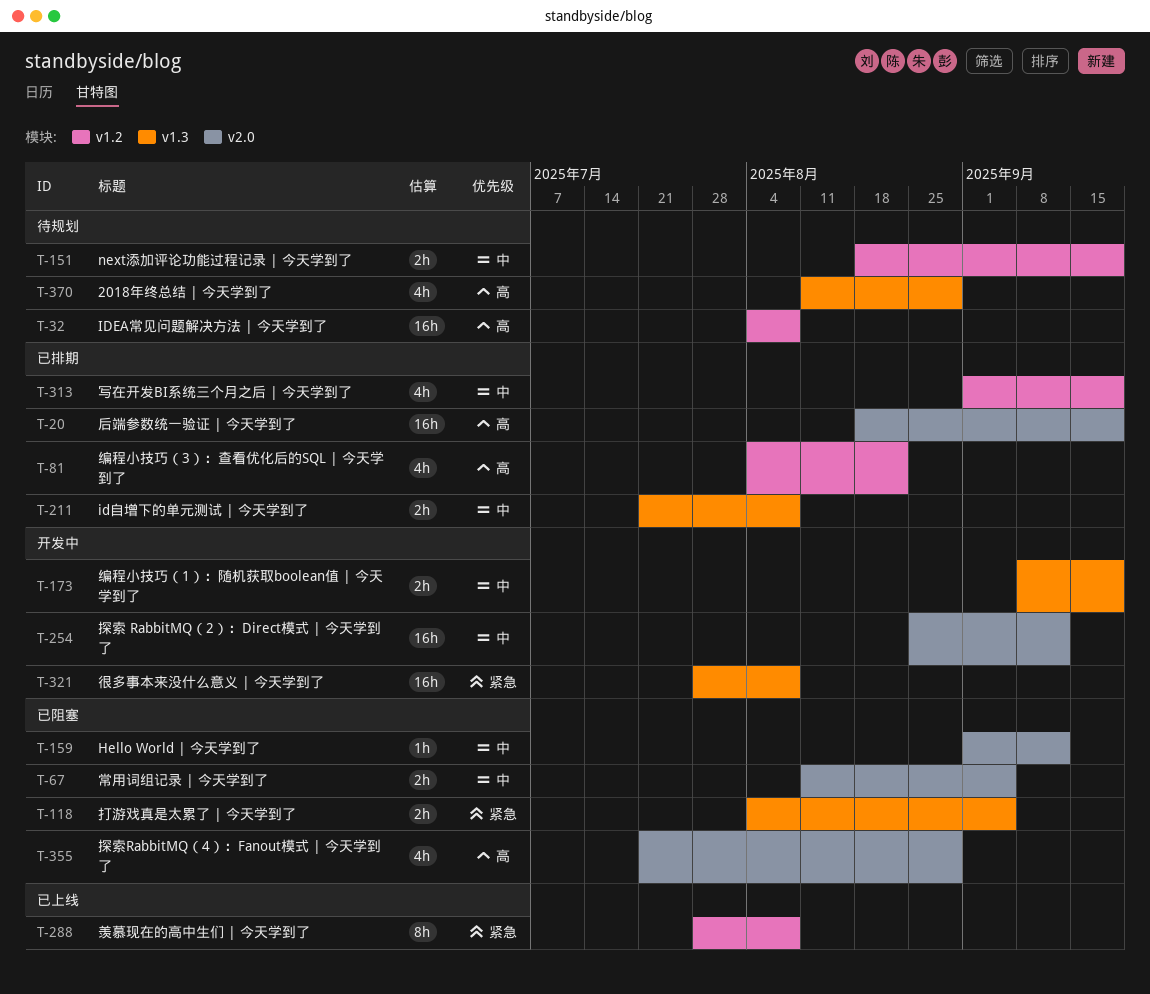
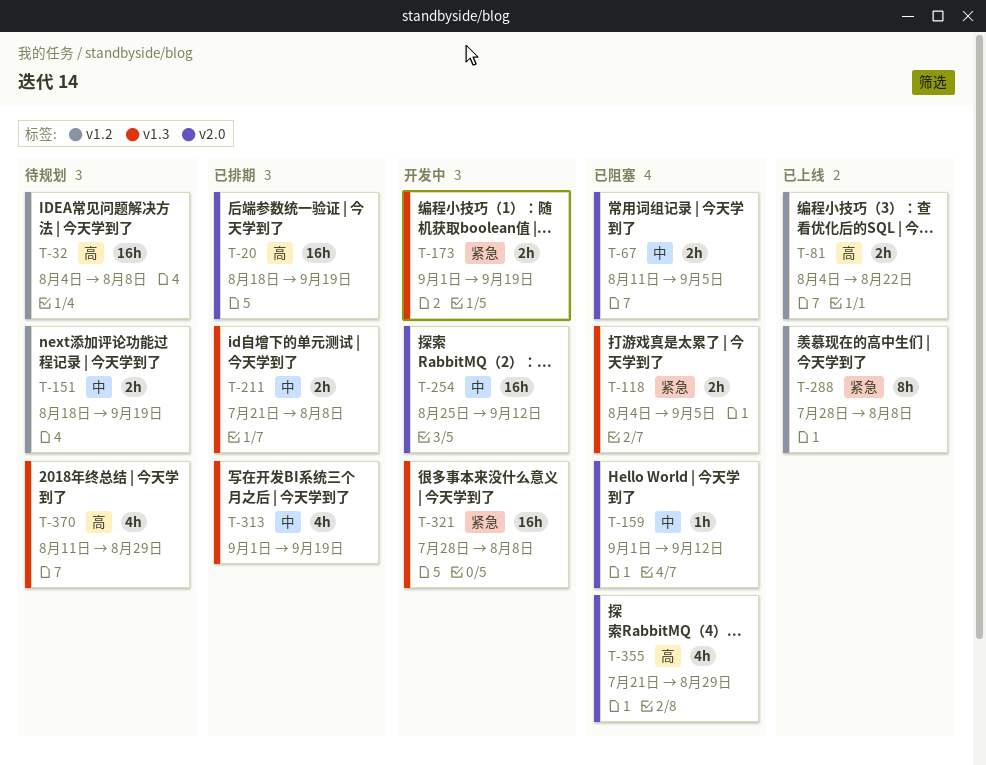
T-81, status: 已排期 -> 已上线
T-81, estimate: 4h -> 2h
T-173, priority: 中 -> 紧急
T-173, start: Sep 8 -> Sep 1
T-313, label: v1.2 -> v1.3

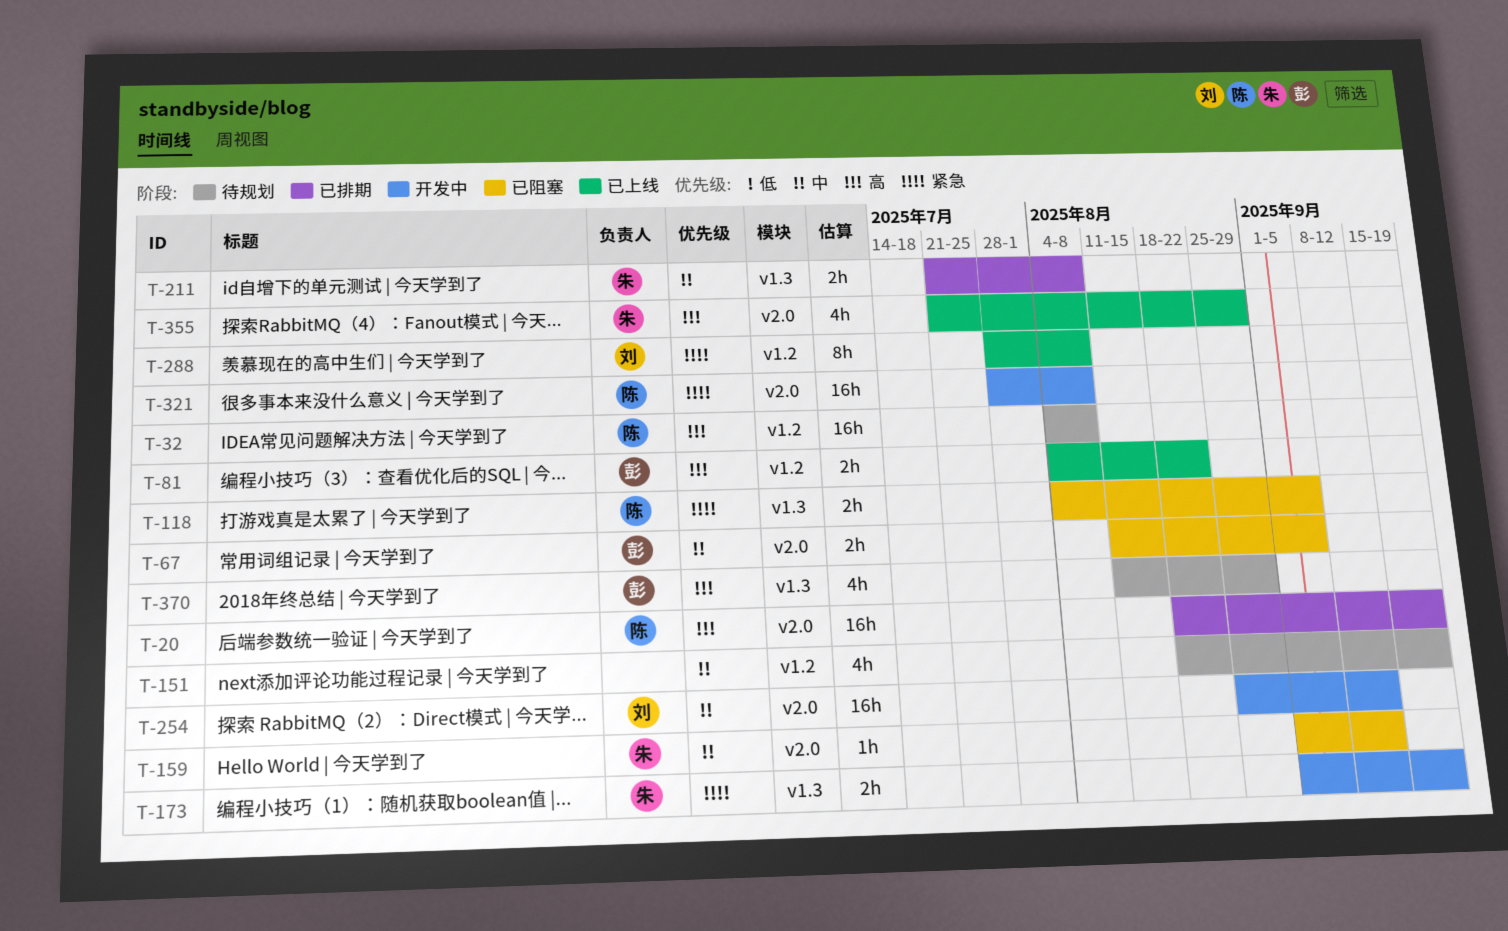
T-151, estimate: 2h -> 4h
T-313: present -> none
T-321, label: v1.3 -> v2.0
T-355, status: 已阻塞 -> 已上线

